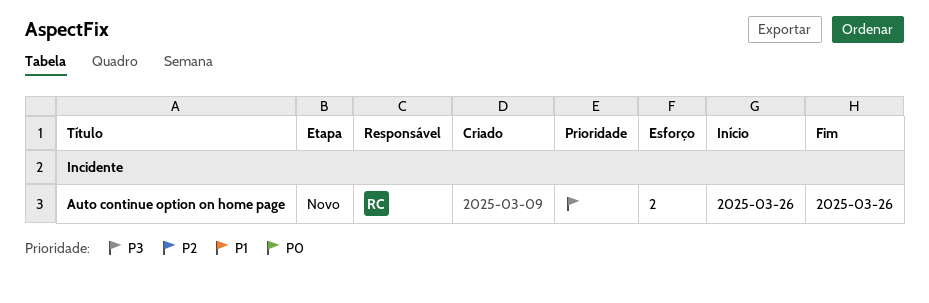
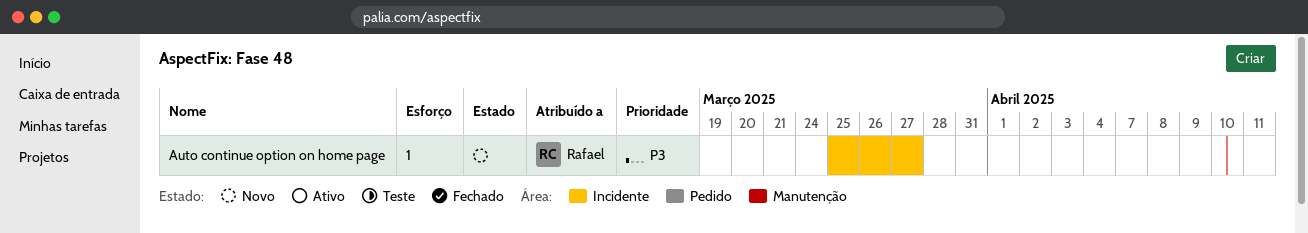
Auto continue option on home page, estimate: 2 -> 1
Auto continue option on home page, start: Mar 26 -> Mar 25
Auto continue option on home page, due: Mar 26 -> Mar 27

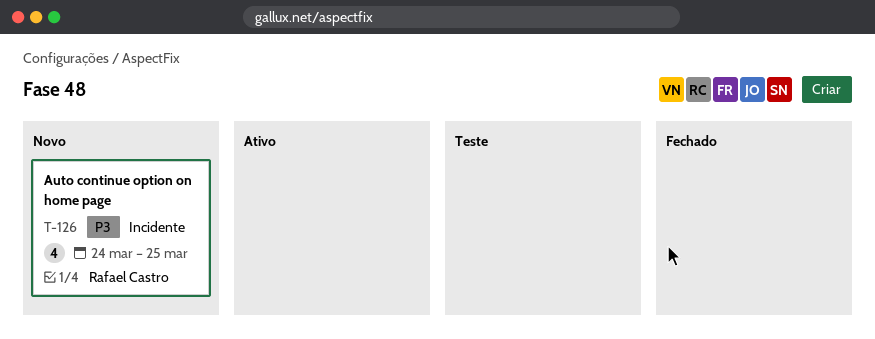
Auto continue option on home page, estimate: 1 -> 4
Auto continue option on home page, start: Mar 25 -> Mar 24
Auto continue option on home page, due: Mar 27 -> Mar 25

